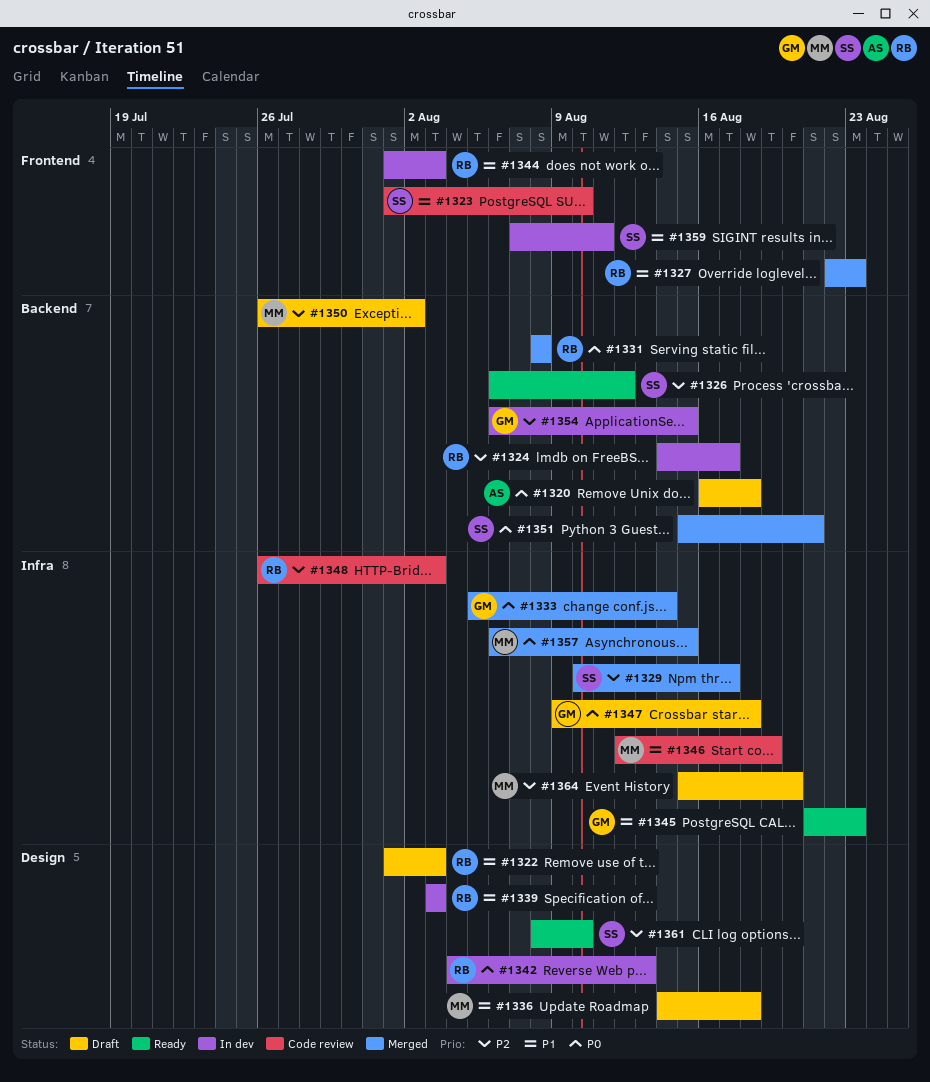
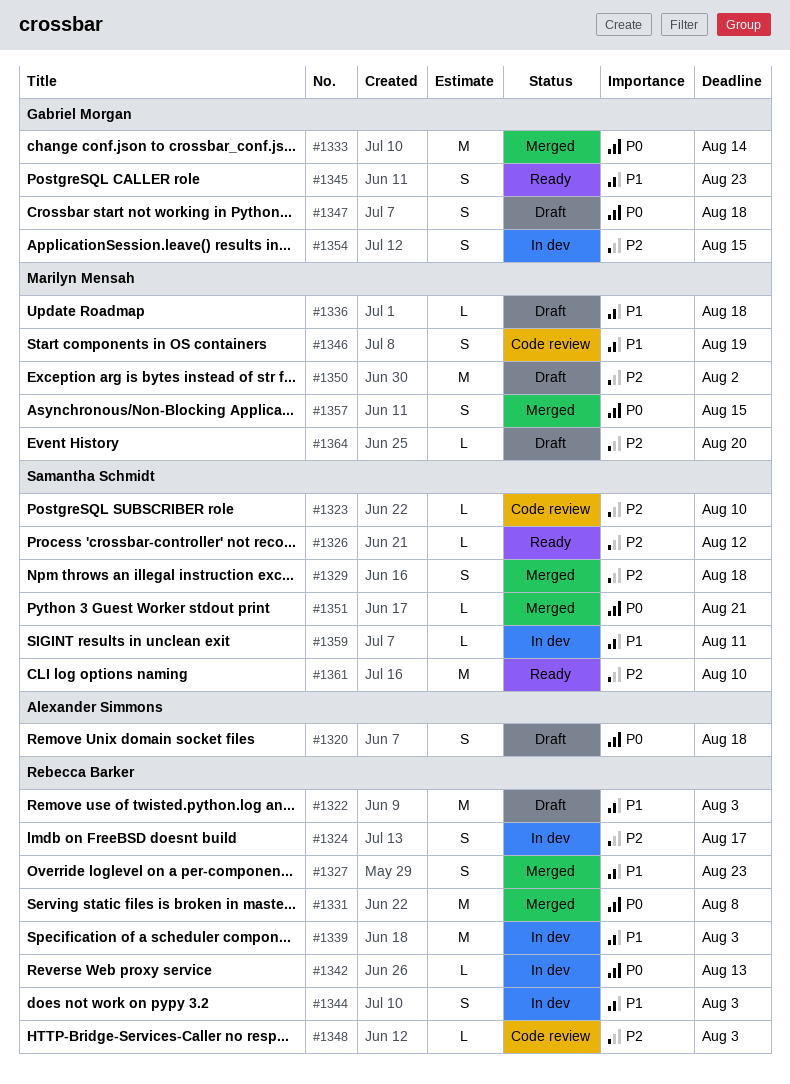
#1323, priority: P1 -> P2
#1329, due: Aug 17 -> Aug 18

